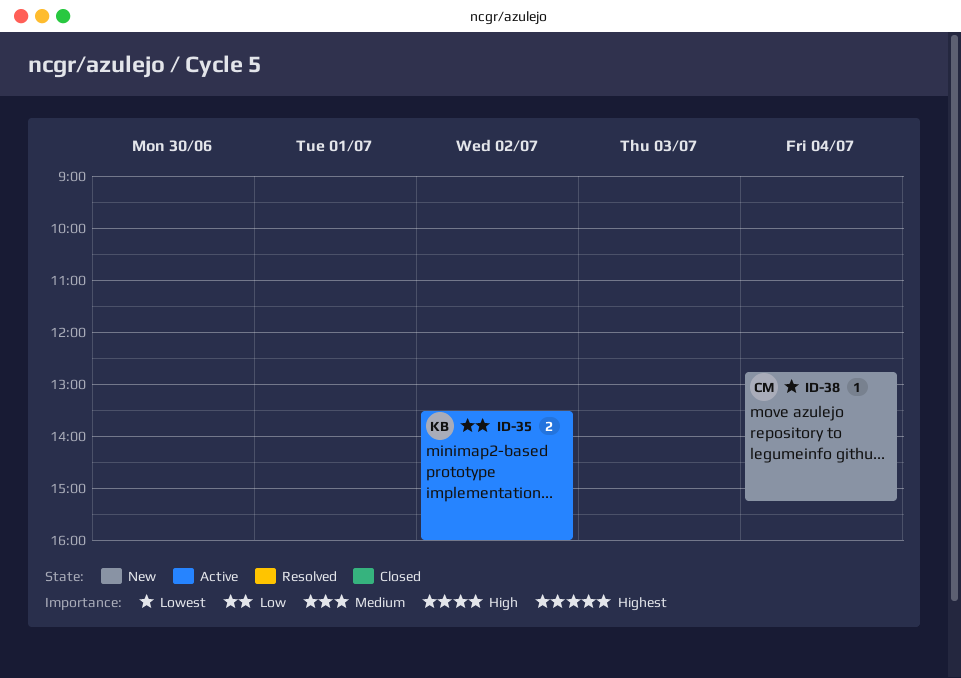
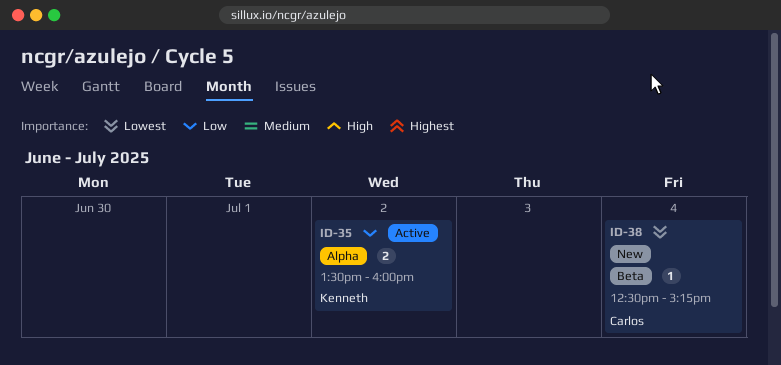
ID-38, begins: 12:45 -> 12:30

